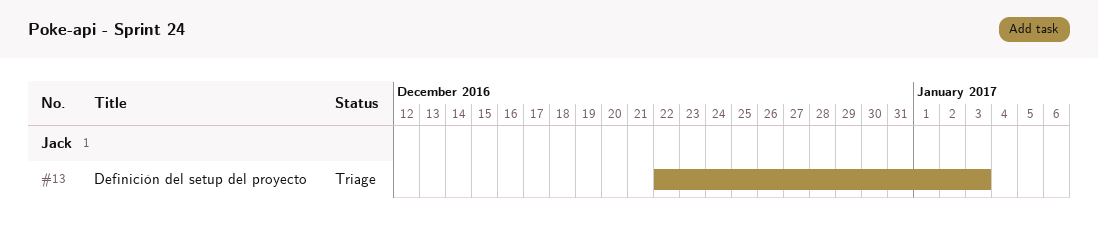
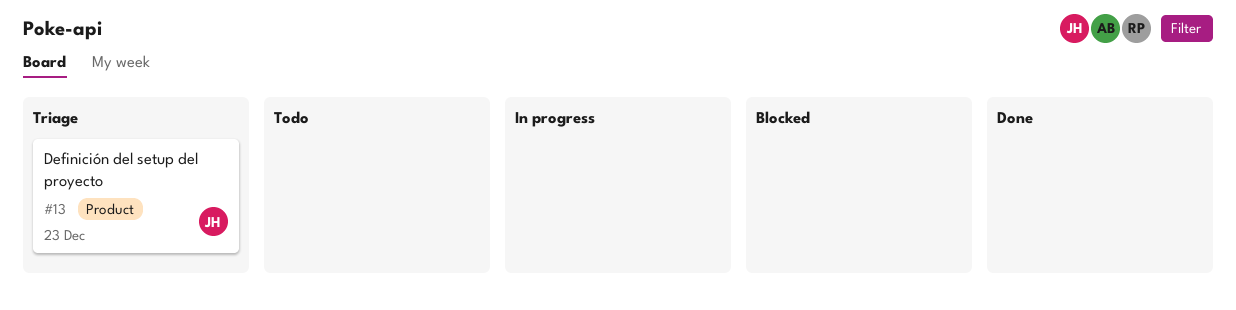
#13, due: Jan 3 -> Dec 23

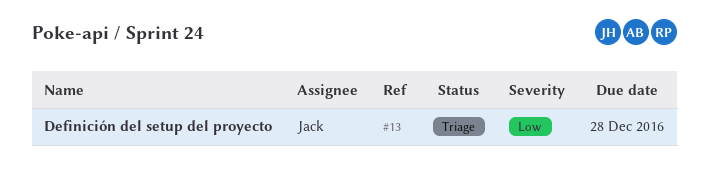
#13, due: Dec 23 -> Dec 28

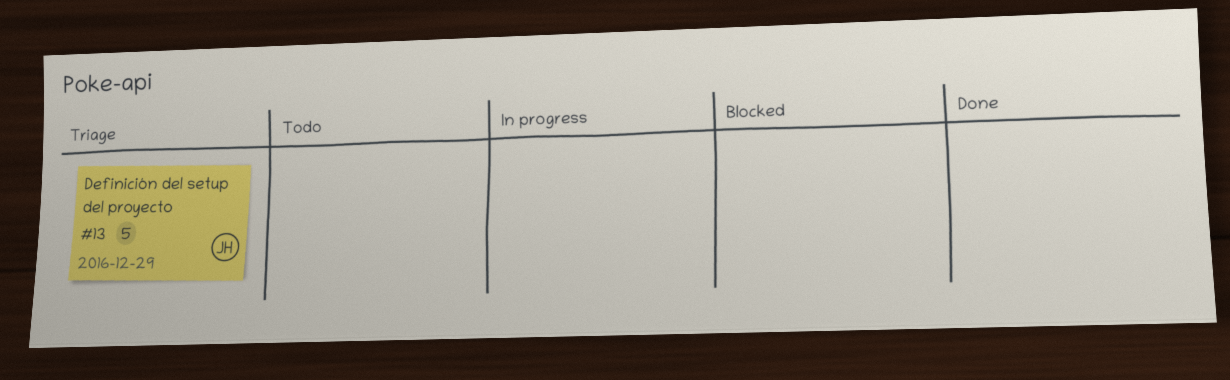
#13, due: Dec 28 -> Dec 29

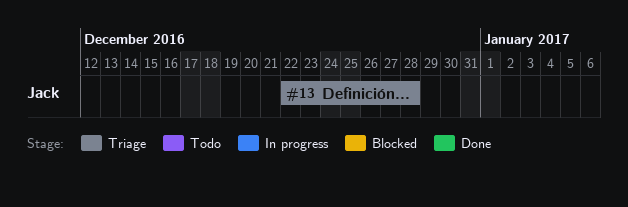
#13, due: Dec 29 -> Dec 28

